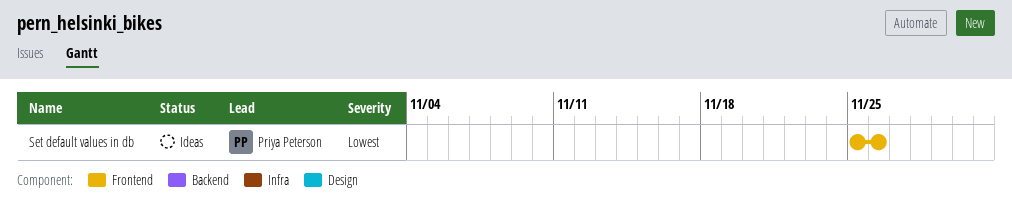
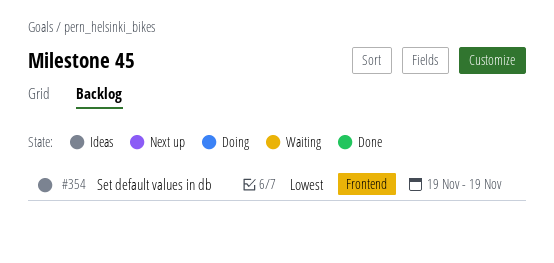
Set default values in db, start: Nov 25 -> Nov 19
Set default values in db, due: Nov 26 -> Nov 19

